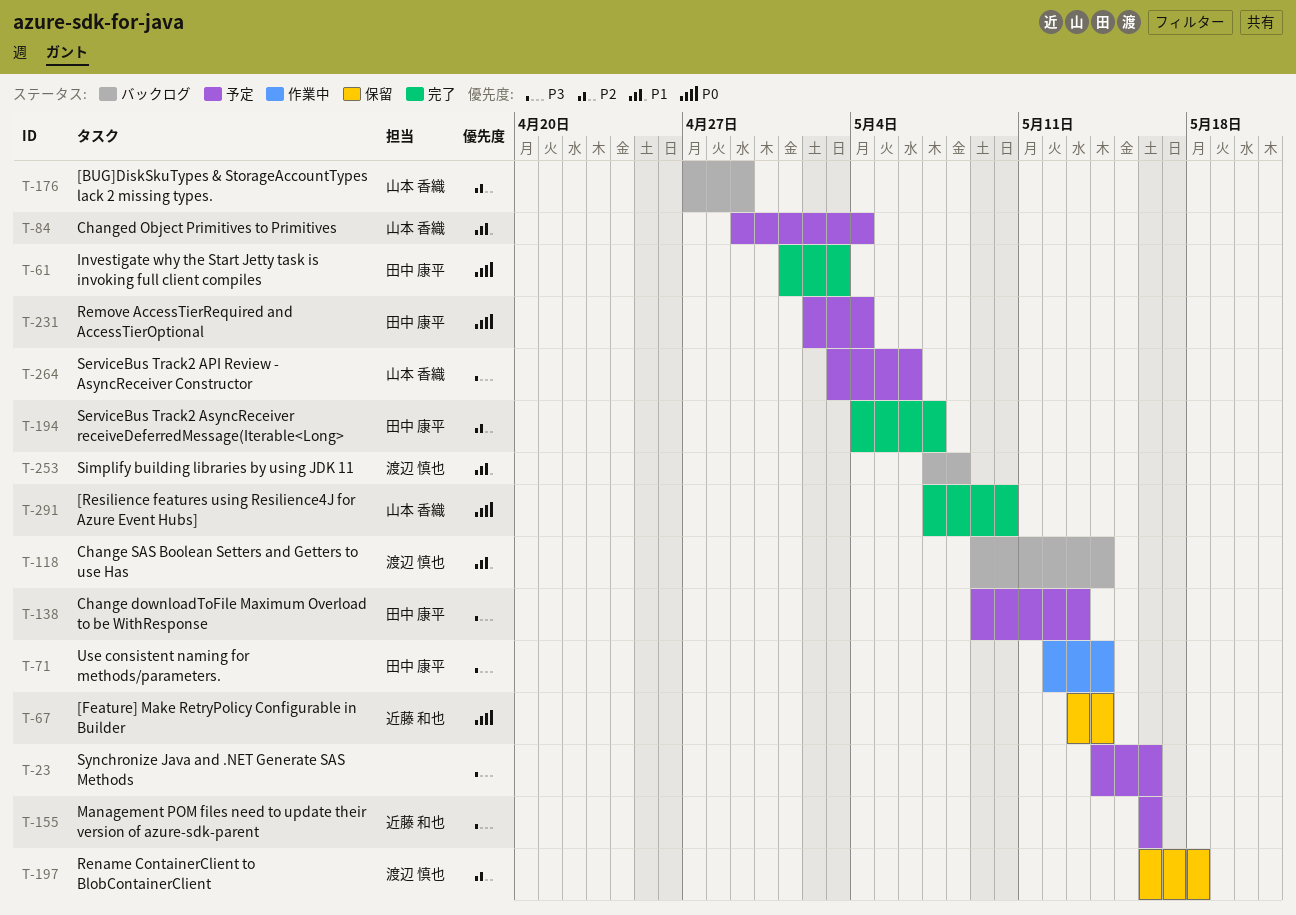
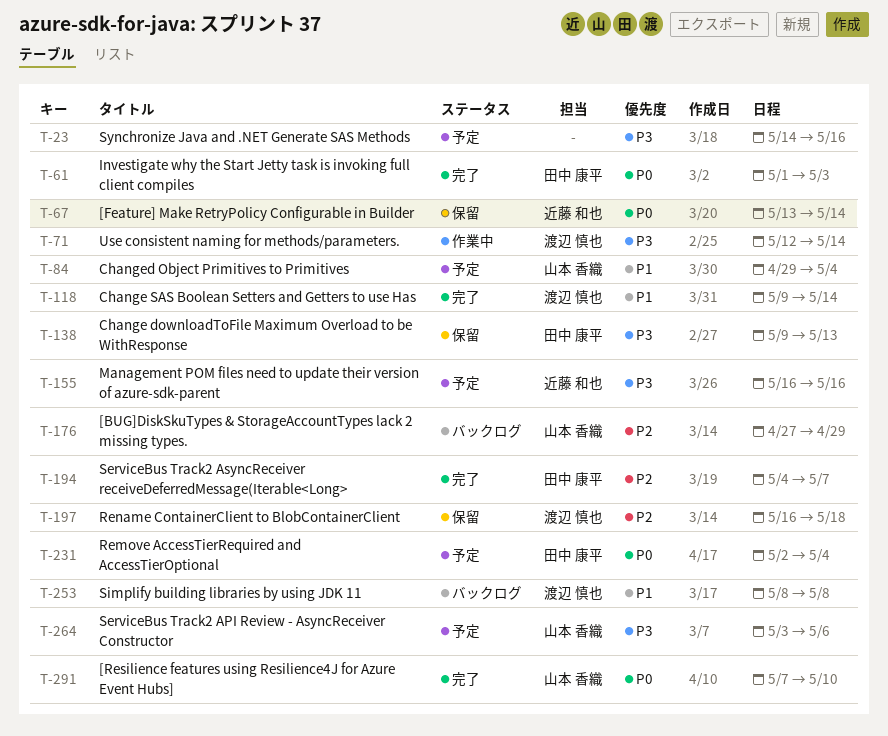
T-71, owner: 田中 康平 -> 渡辺 慎也
T-118, status: バックログ -> 完了
T-138, status: 予定 -> 保留
T-253, start: May 7 -> May 8

